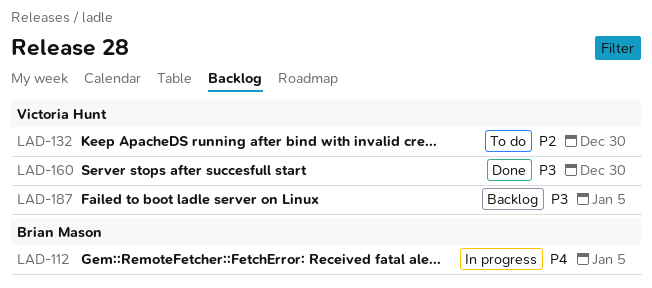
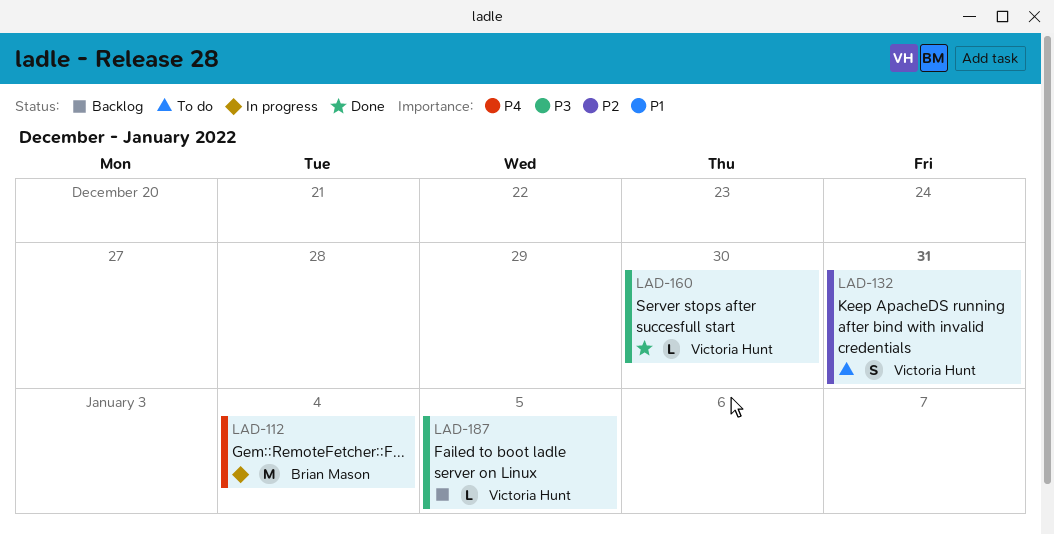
LAD-112, due: Jan 5 -> Jan 4
LAD-132, due: Dec 30 -> Dec 31

